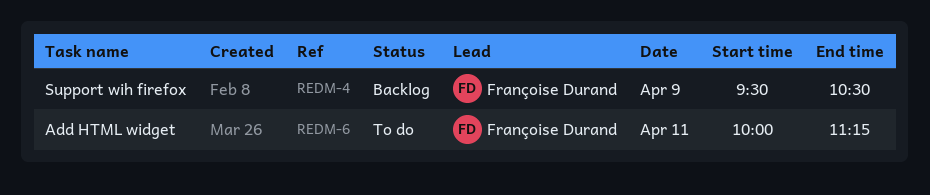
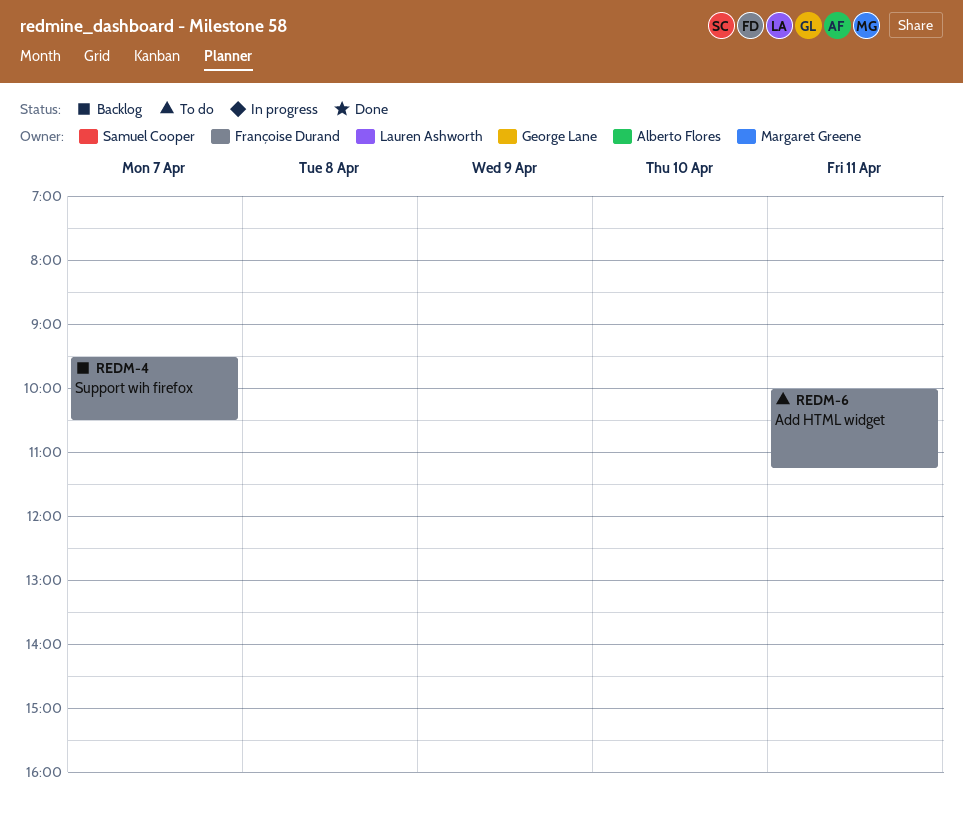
REDM-4, day: Apr 9 -> Apr 7

